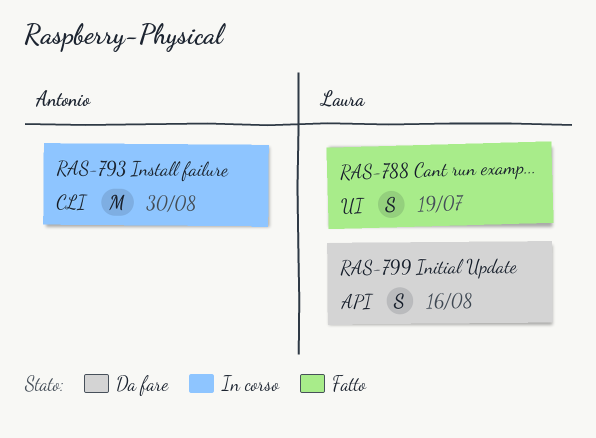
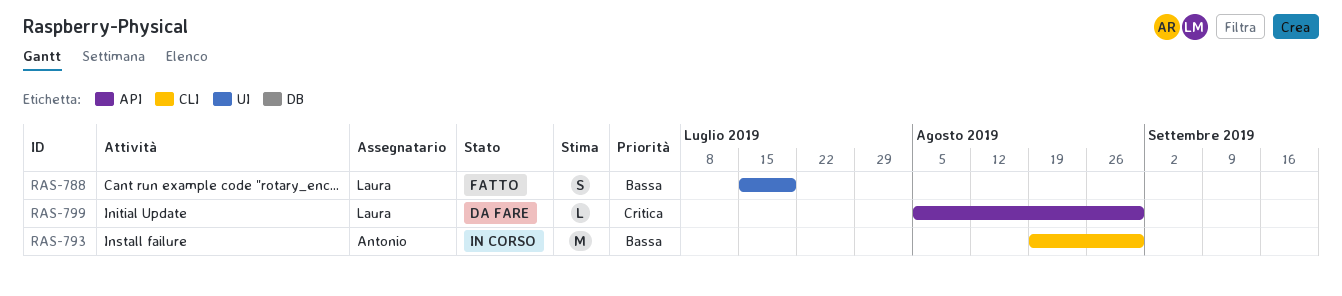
RAS-799, estimate: S -> L
RAS-799, due: Aug 16 -> Aug 30

